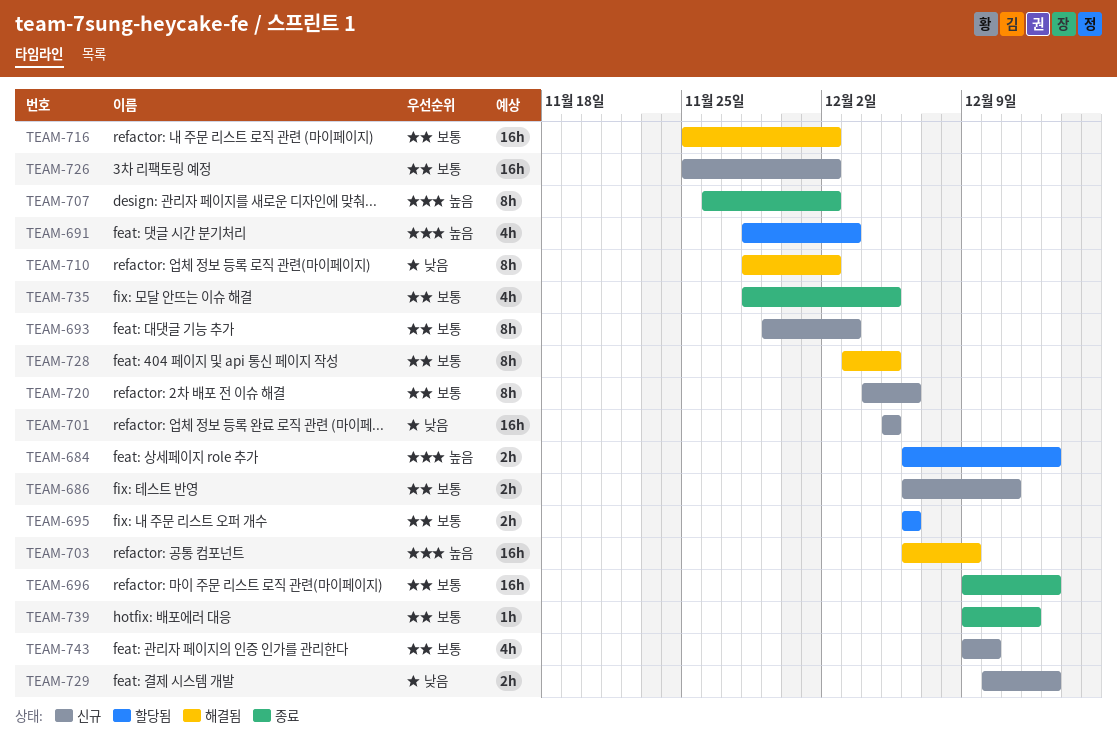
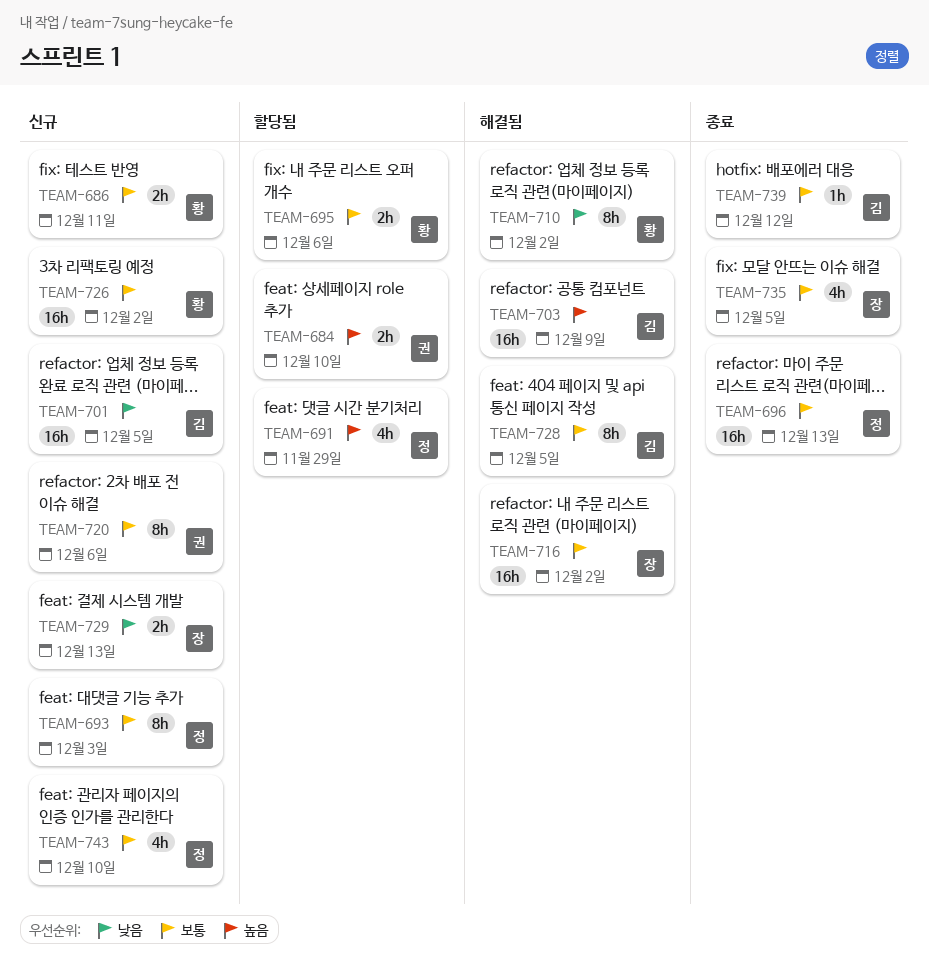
TEAM-684, due: Dec 13 -> Dec 10
TEAM-691, due: Dec 3 -> Nov 29
TEAM-707: present -> none

